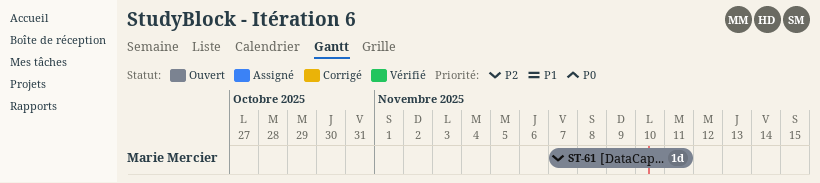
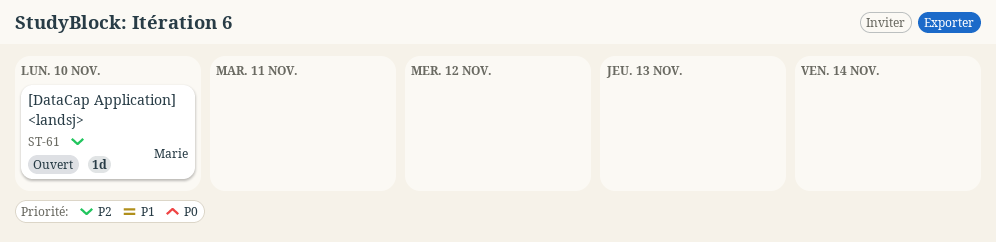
ST-61, due: Nov 11 -> Nov 10

